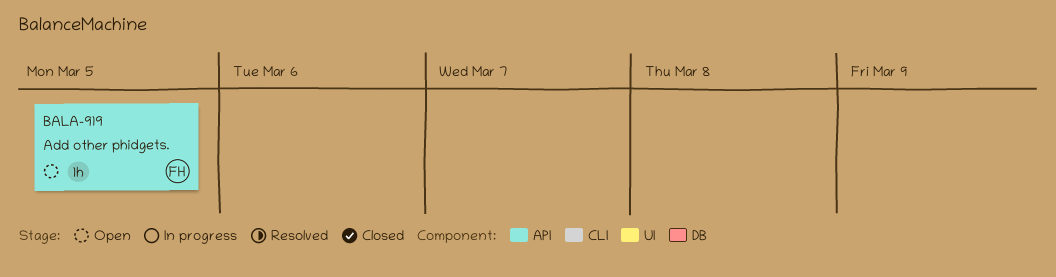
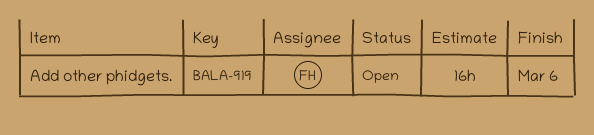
BALA-919, estimate: 1h -> 16h
BALA-919, due: Mar 5 -> Mar 6

